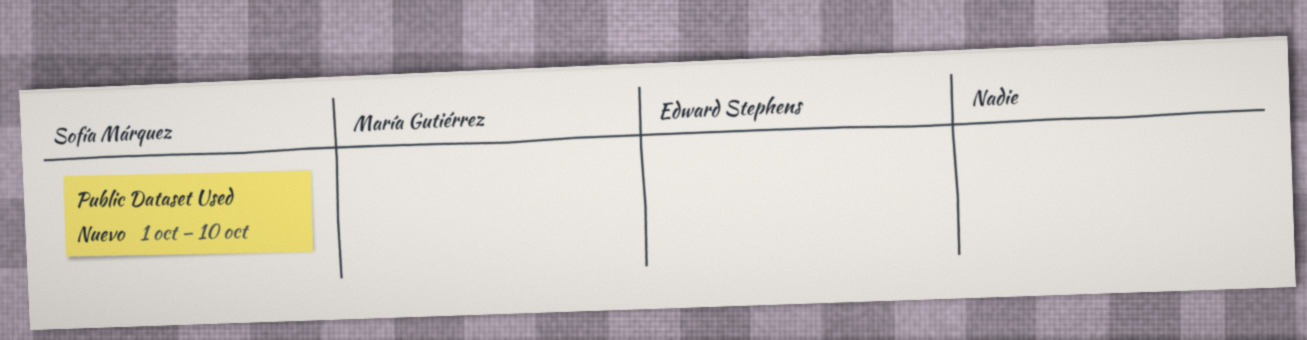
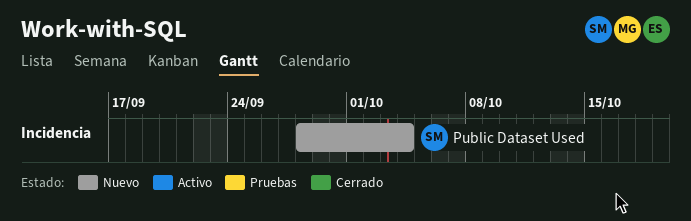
Public Dataset Used, start: Oct 1 -> Sep 28
Public Dataset Used, due: Oct 10 -> Oct 4

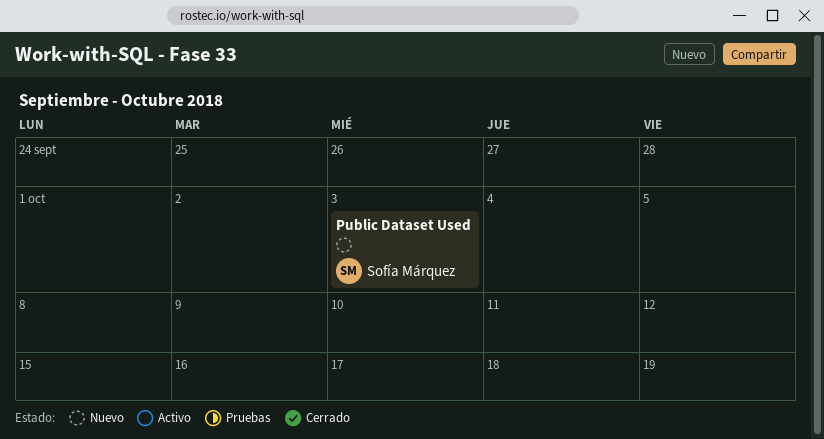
Public Dataset Used, due: Oct 4 -> Oct 3

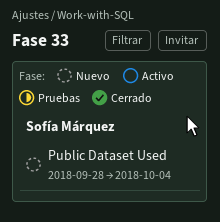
Public Dataset Used, due: Oct 3 -> Oct 4

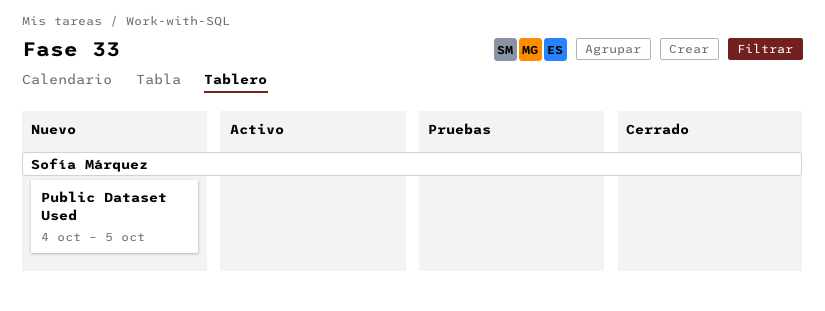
Public Dataset Used, start: Sep 28 -> Oct 4
Public Dataset Used, due: Oct 4 -> Oct 5

